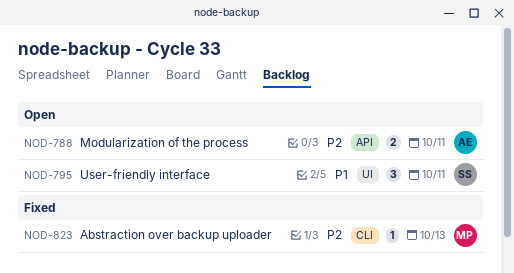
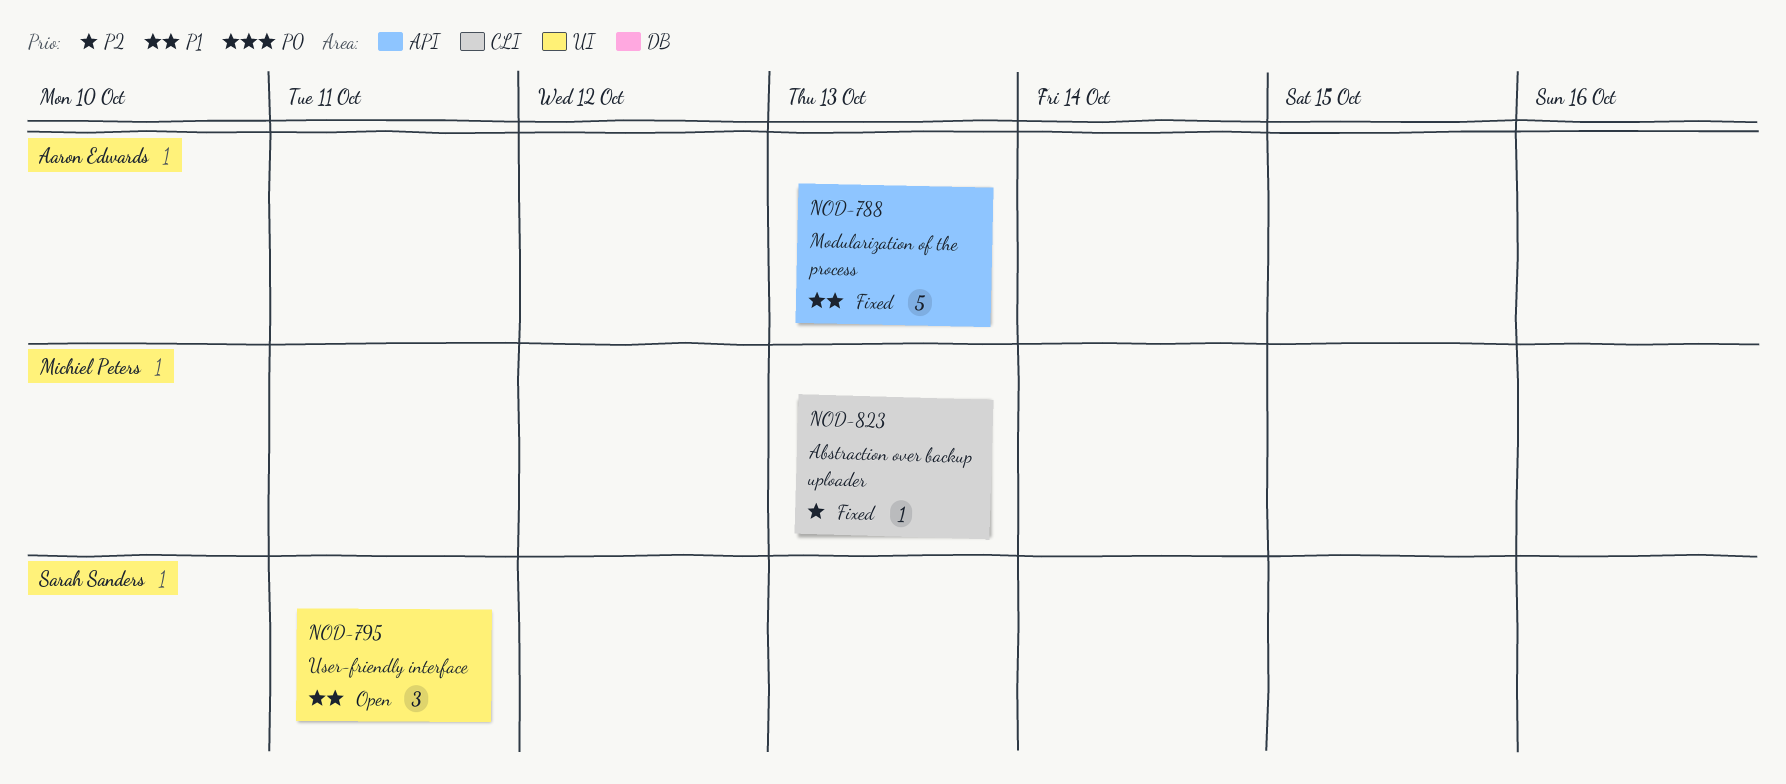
NOD-788, status: Open -> Fixed
NOD-788, priority: P2 -> P1
NOD-788, estimate: 2 -> 5
NOD-788, due: Oct 11 -> Oct 13

